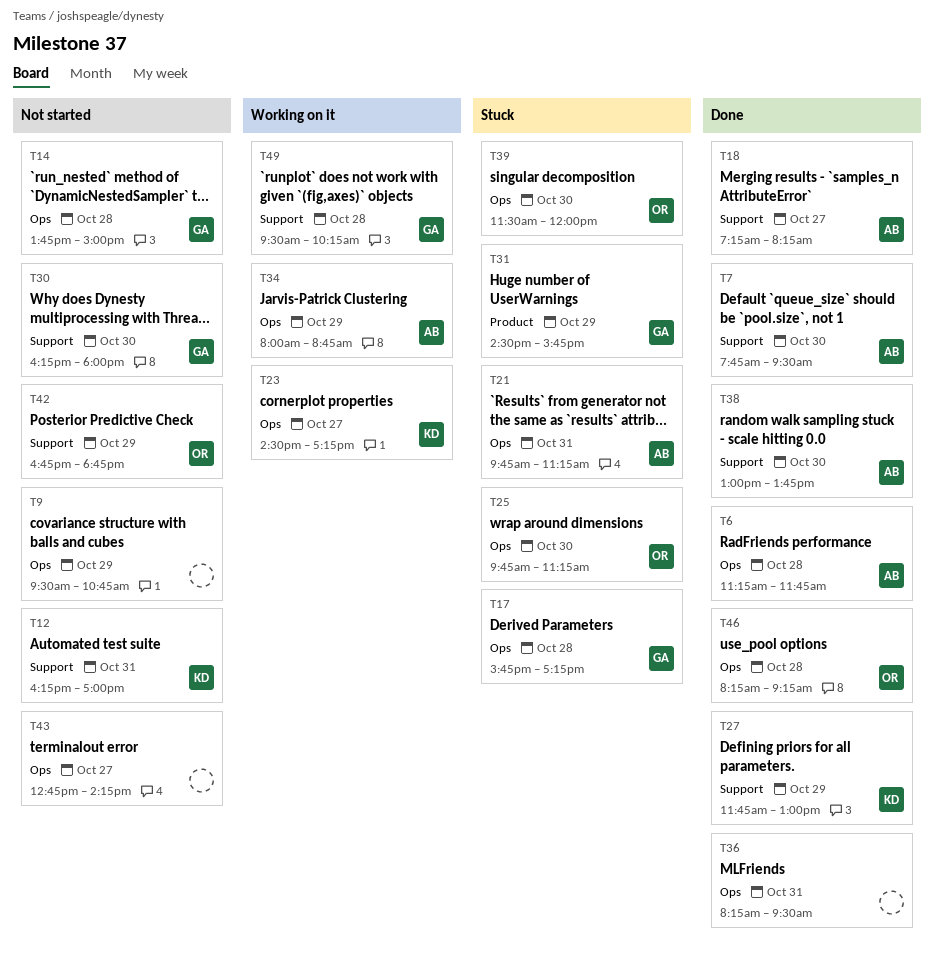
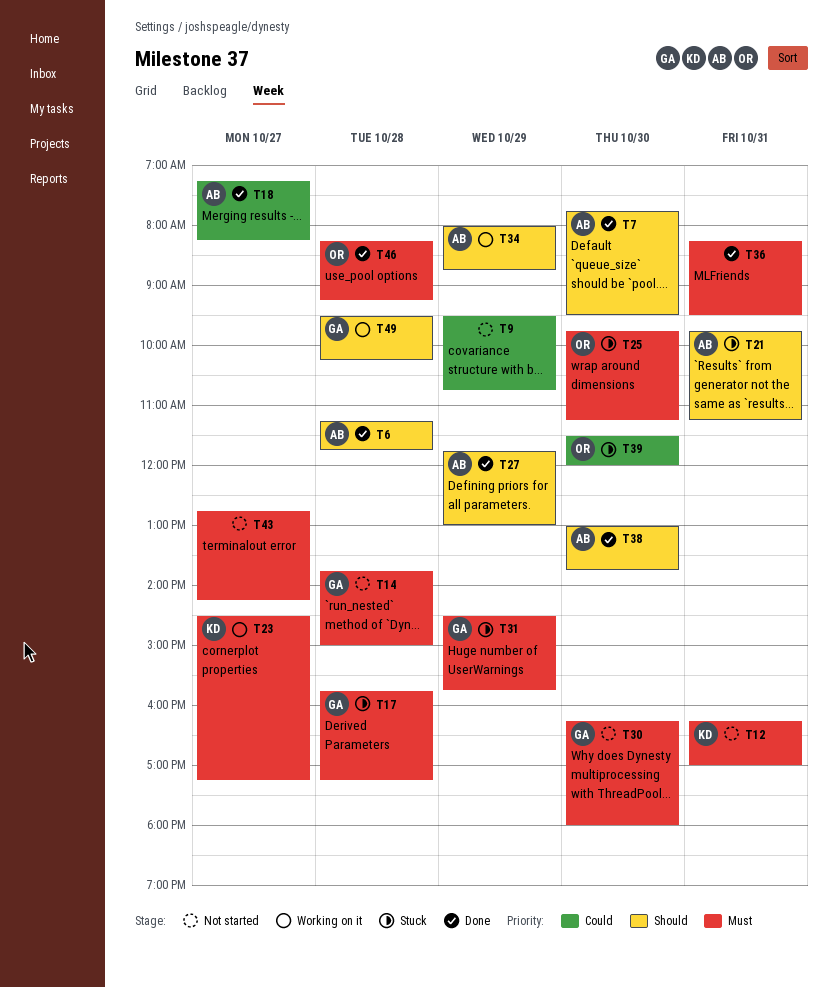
T27, owner: KD -> AB
T42: present -> none

